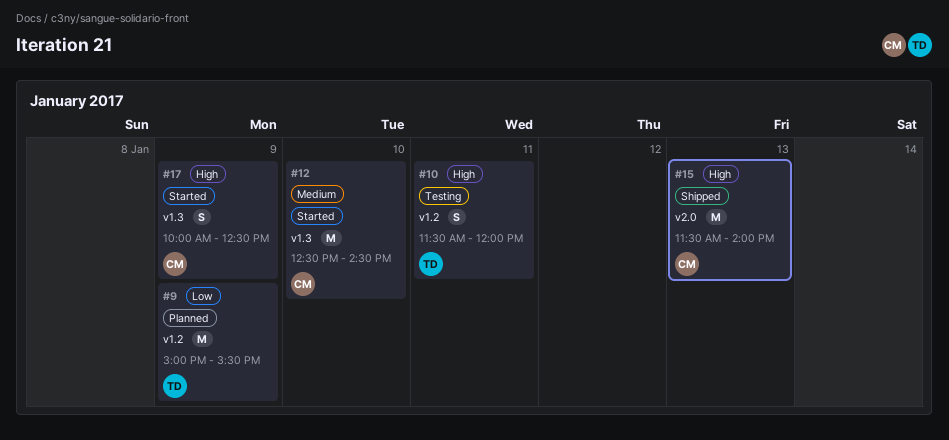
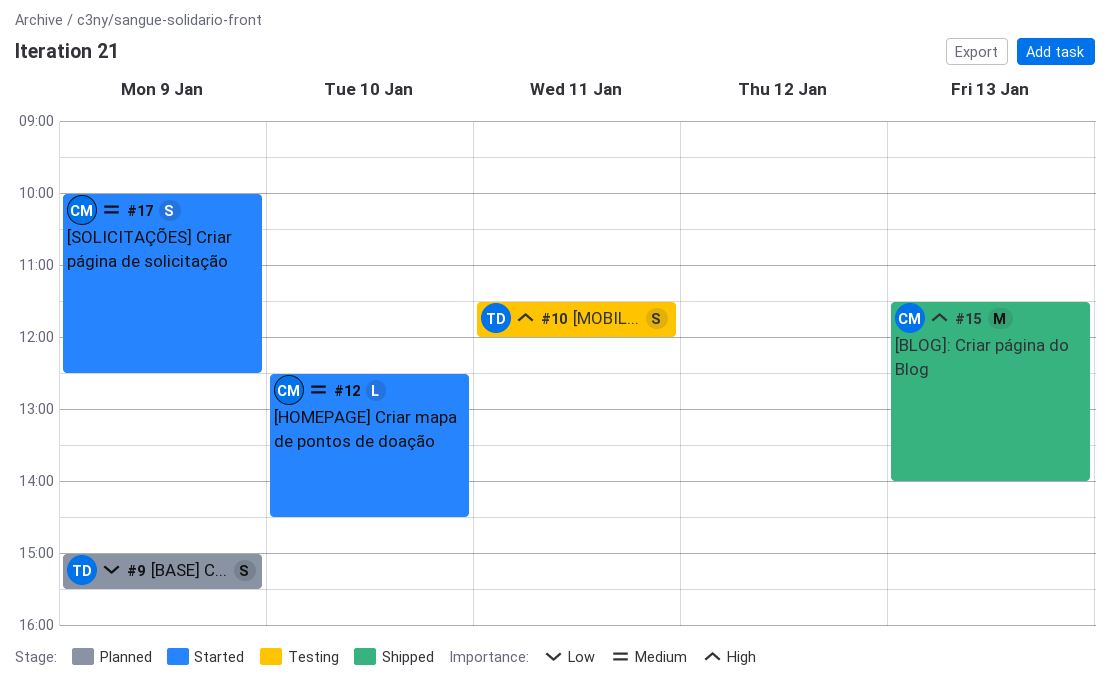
#9, estimate: M -> S
#12, estimate: M -> L
#17, priority: High -> Medium

